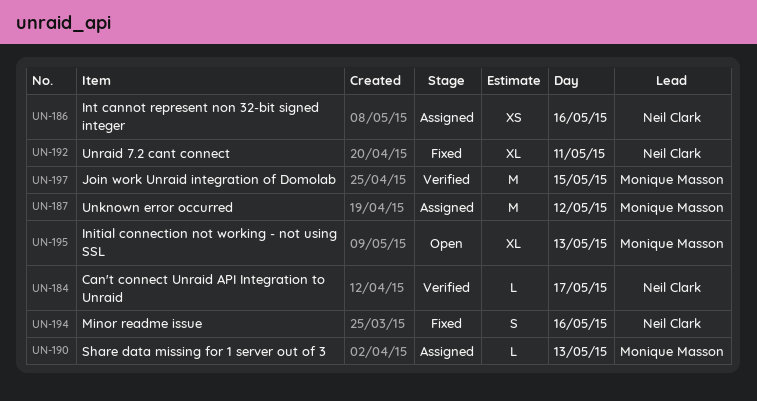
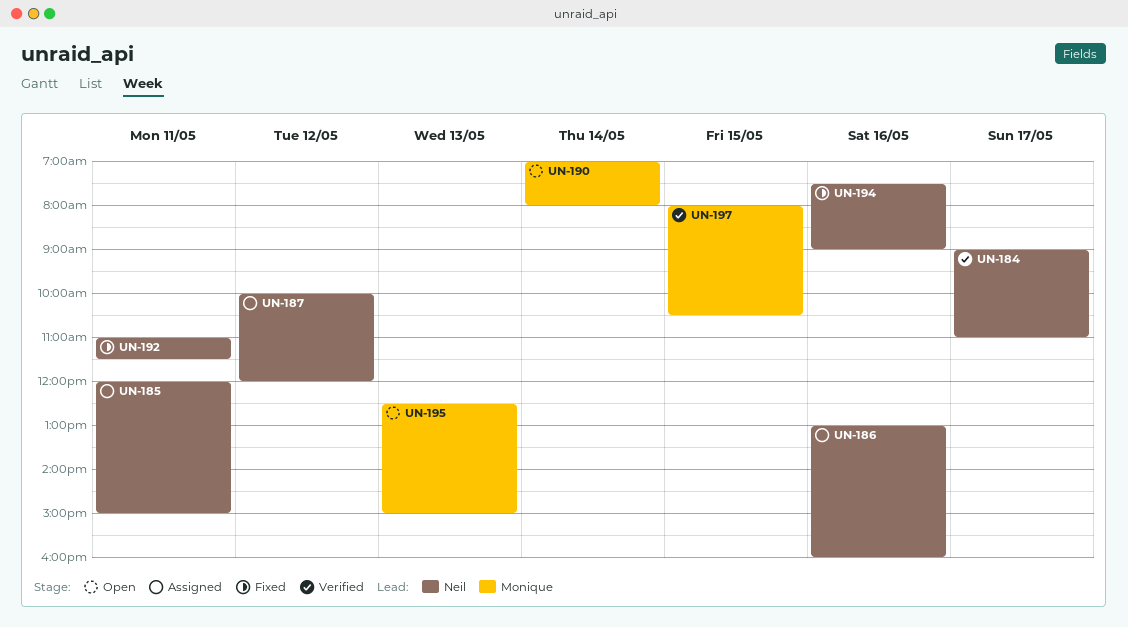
UN-185: none -> present
UN-187, owner: Monique Masson -> Neil Clark
UN-190, status: Assigned -> Open
UN-190, day: May 13 -> May 14

